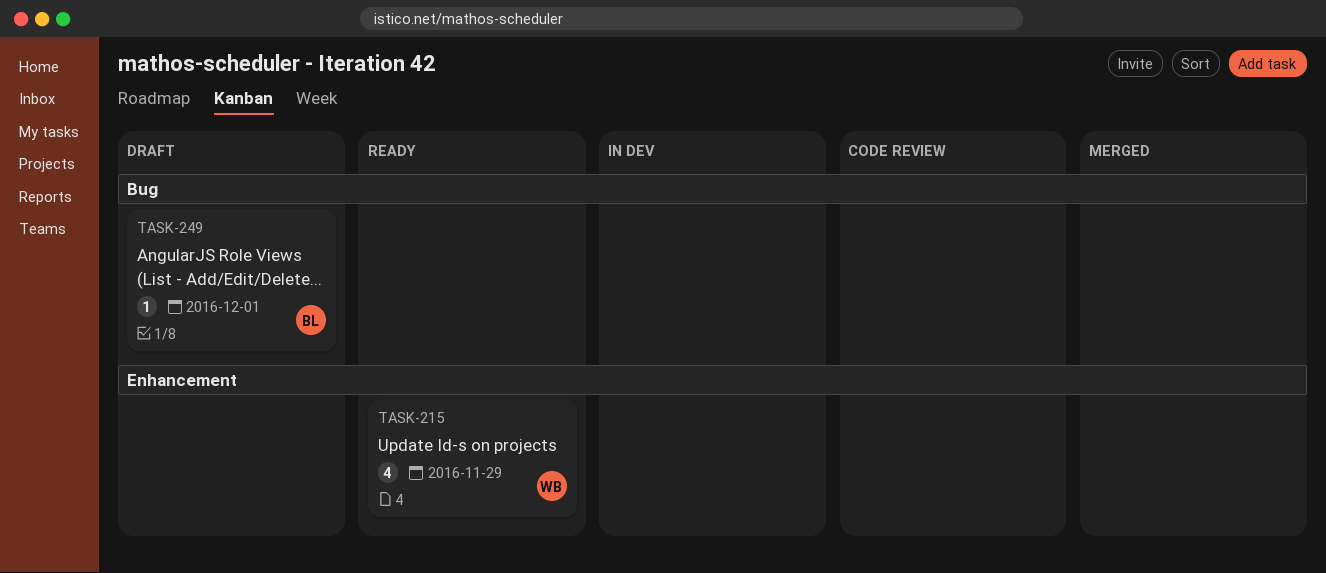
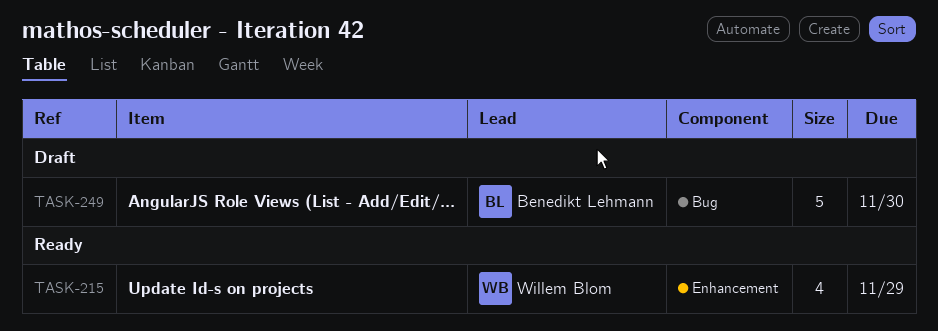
TASK-249, estimate: 1 -> 5
TASK-249, due: Dec 1 -> Nov 30

